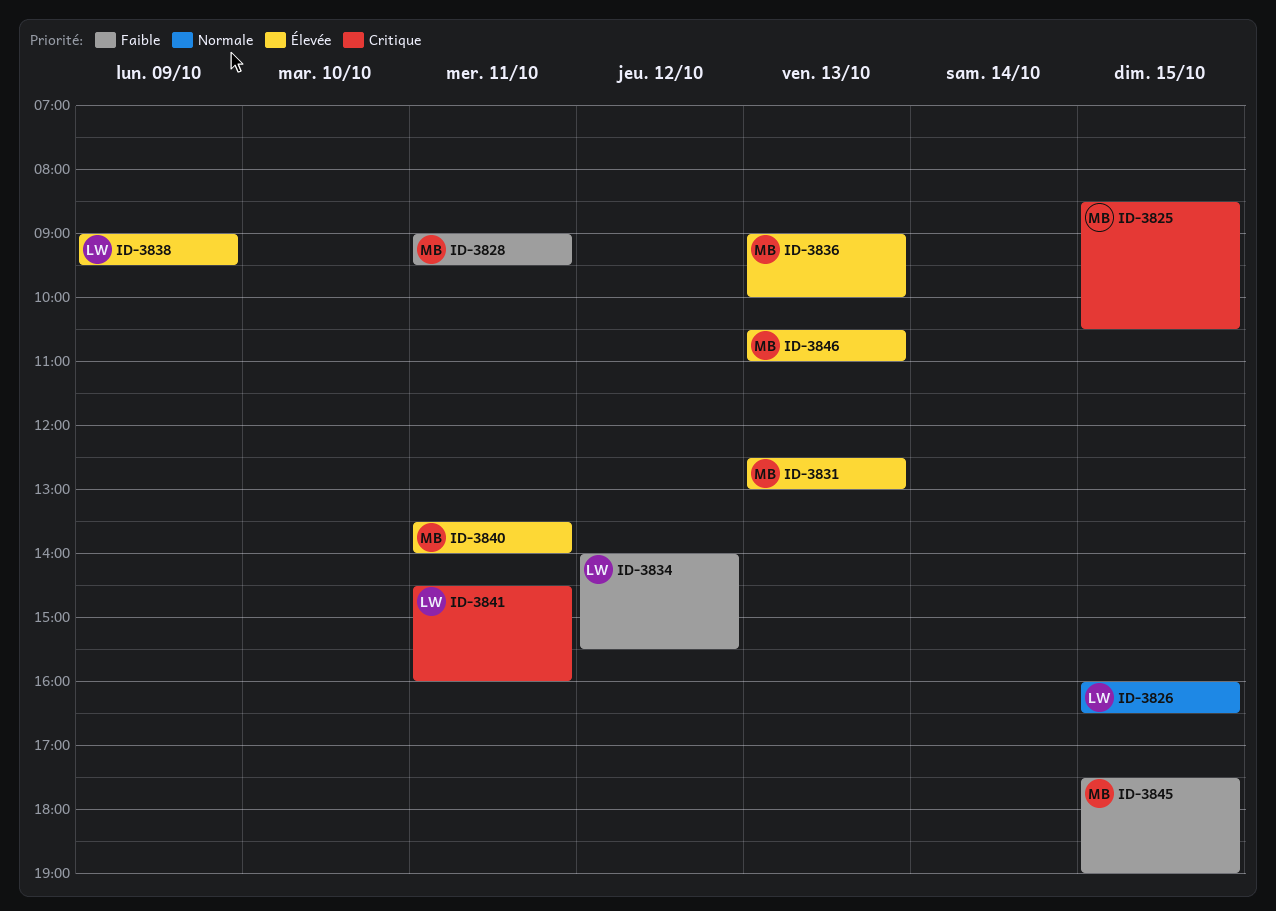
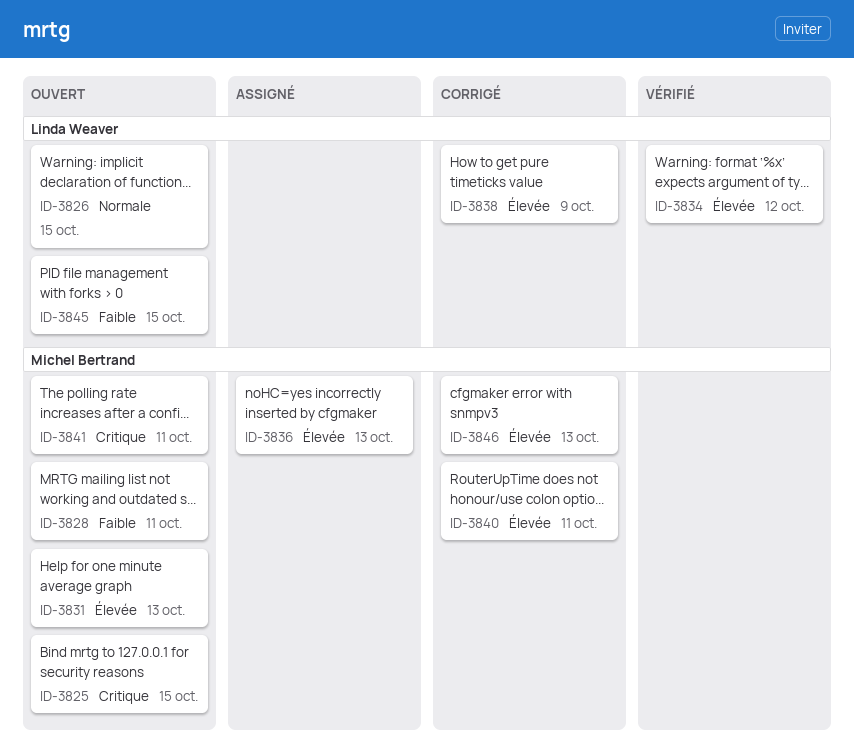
ID-3834, priority: Faible -> Élevée
ID-3841, owner: Linda Weaver -> Michel Bertrand
ID-3845, owner: Michel Bertrand -> Linda Weaver

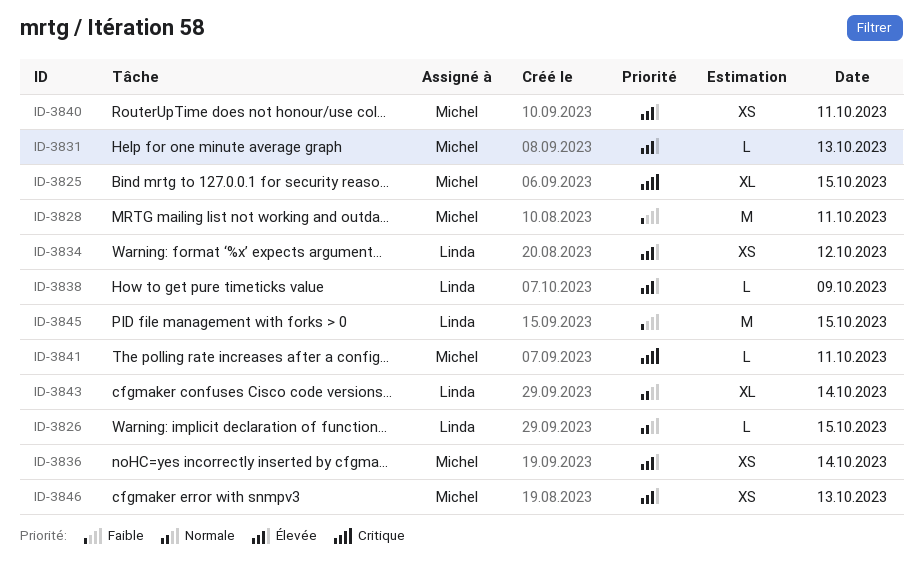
ID-3836, day: Oct 13 -> Oct 14
ID-3843: none -> present

